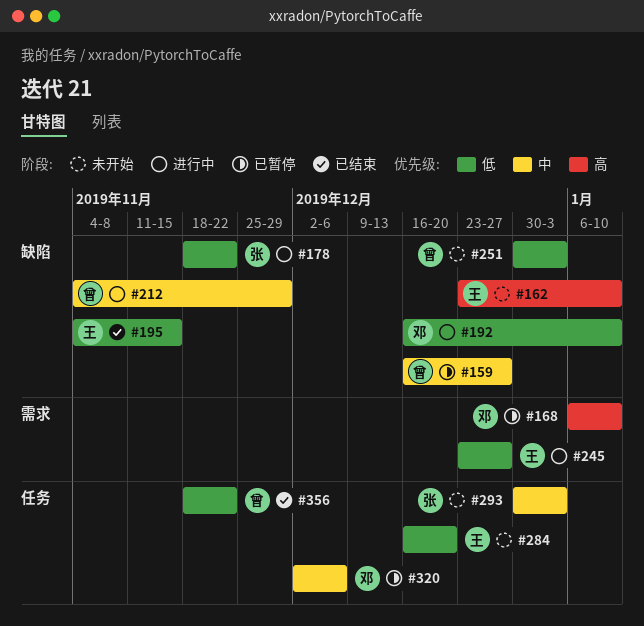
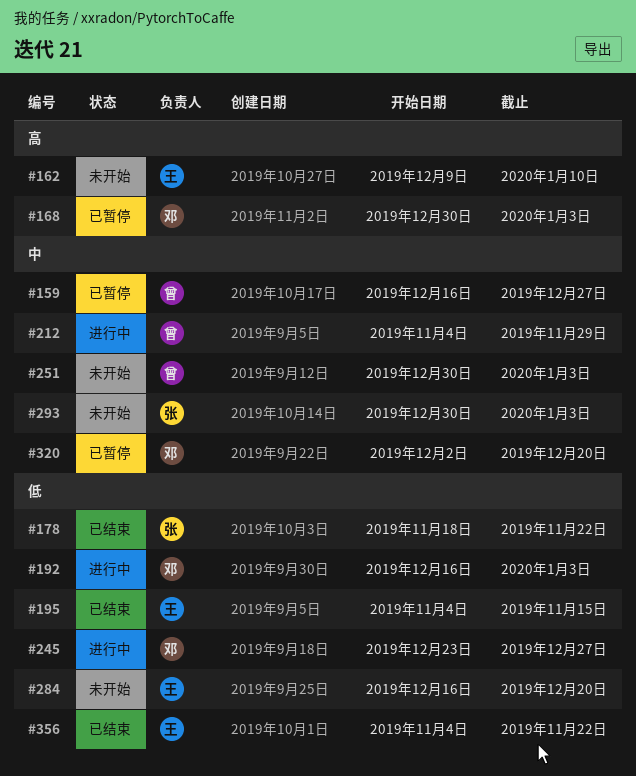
#162, start: Dec 23 -> Dec 9
#168, start: Jan 6 -> Dec 30
#168, due: Jan 10 -> Jan 3
#178, status: 进行中 -> 已结束
#192, due: Jan 10 -> Jan 3
#245, owner: 王 -> 邓
#251, priority: 低 -> 中
#320, due: Dec 6 -> Dec 20
#356, owner: 曾 -> 王
#356, start: Nov 18 -> Nov 4

